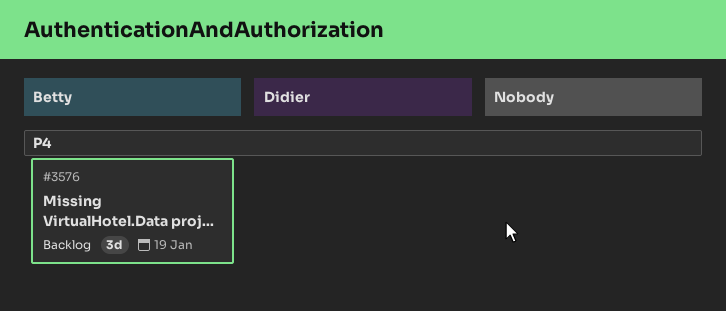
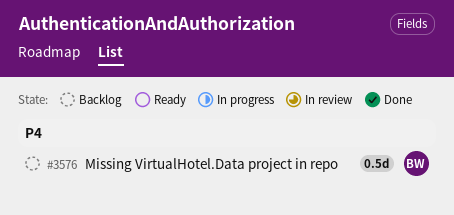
#3576, estimate: 3d -> 0.5d

